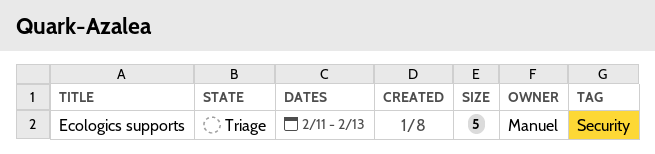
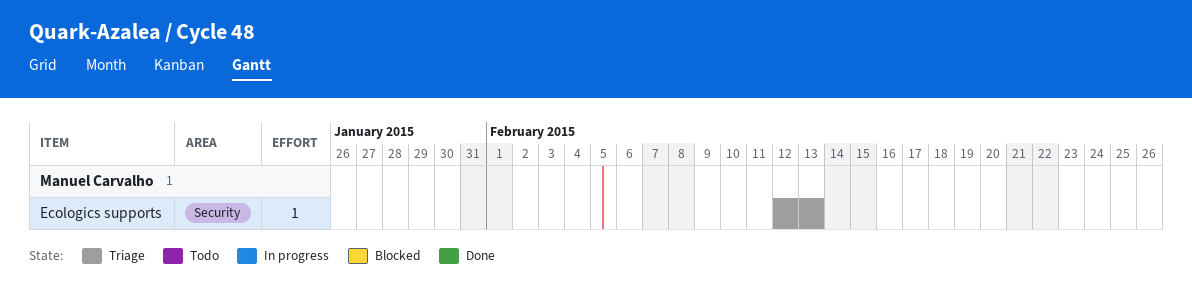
Ecologics supports, estimate: 5 -> 1
Ecologics supports, start: Feb 11 -> Feb 12

